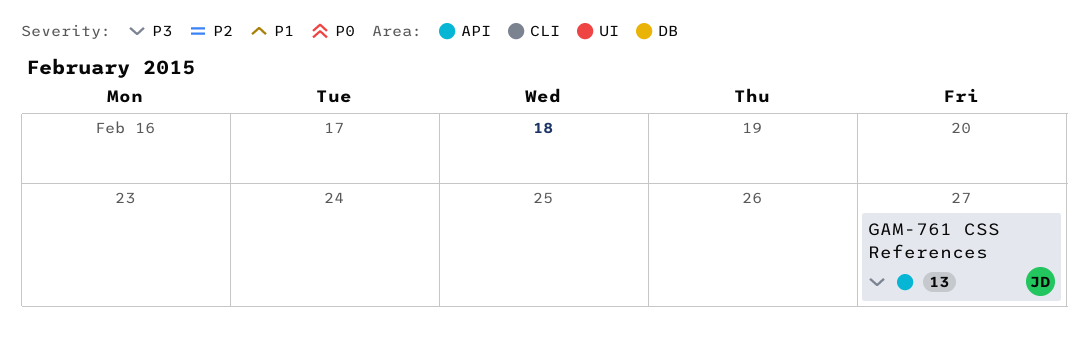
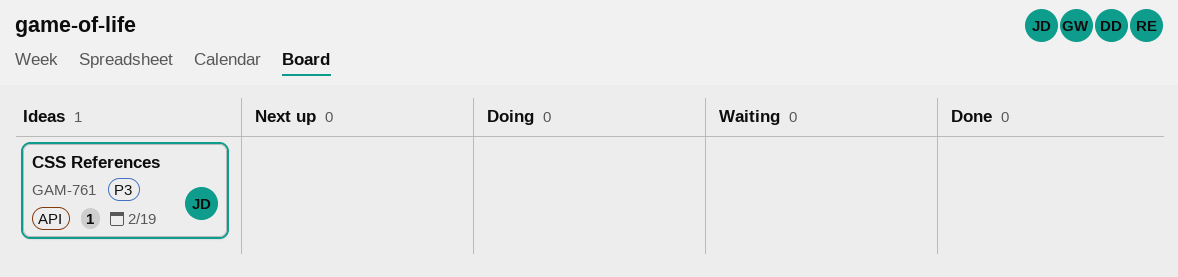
GAM-761, estimate: 13 -> 1
GAM-761, due: Feb 27 -> Feb 19

